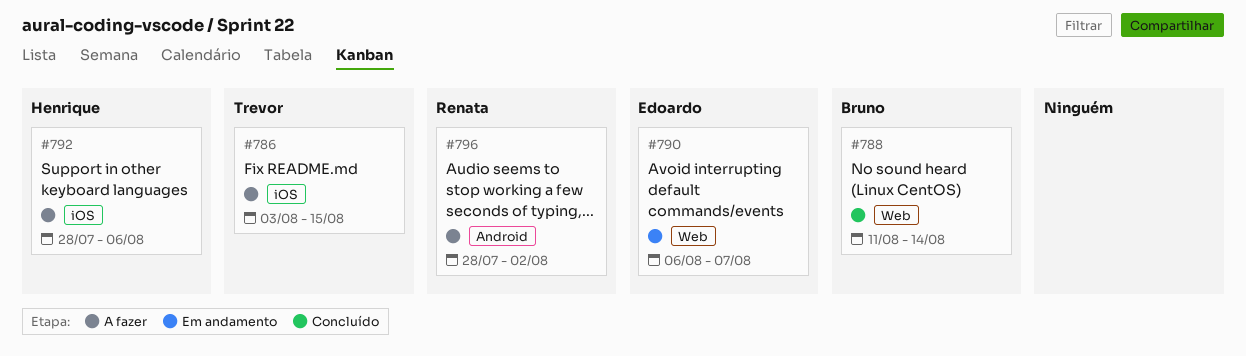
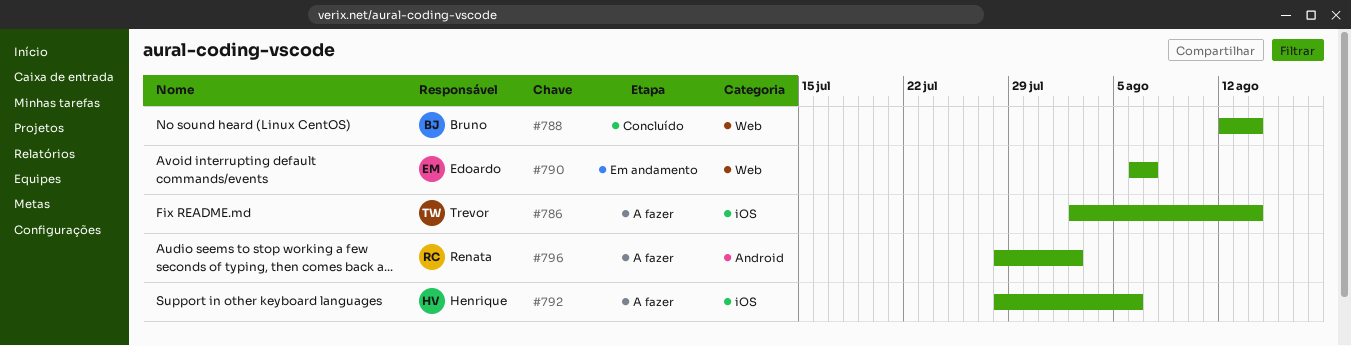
#786, start: Aug 3 -> Aug 2
#786, due: Aug 15 -> Aug 14
#788, start: Aug 11 -> Aug 12

